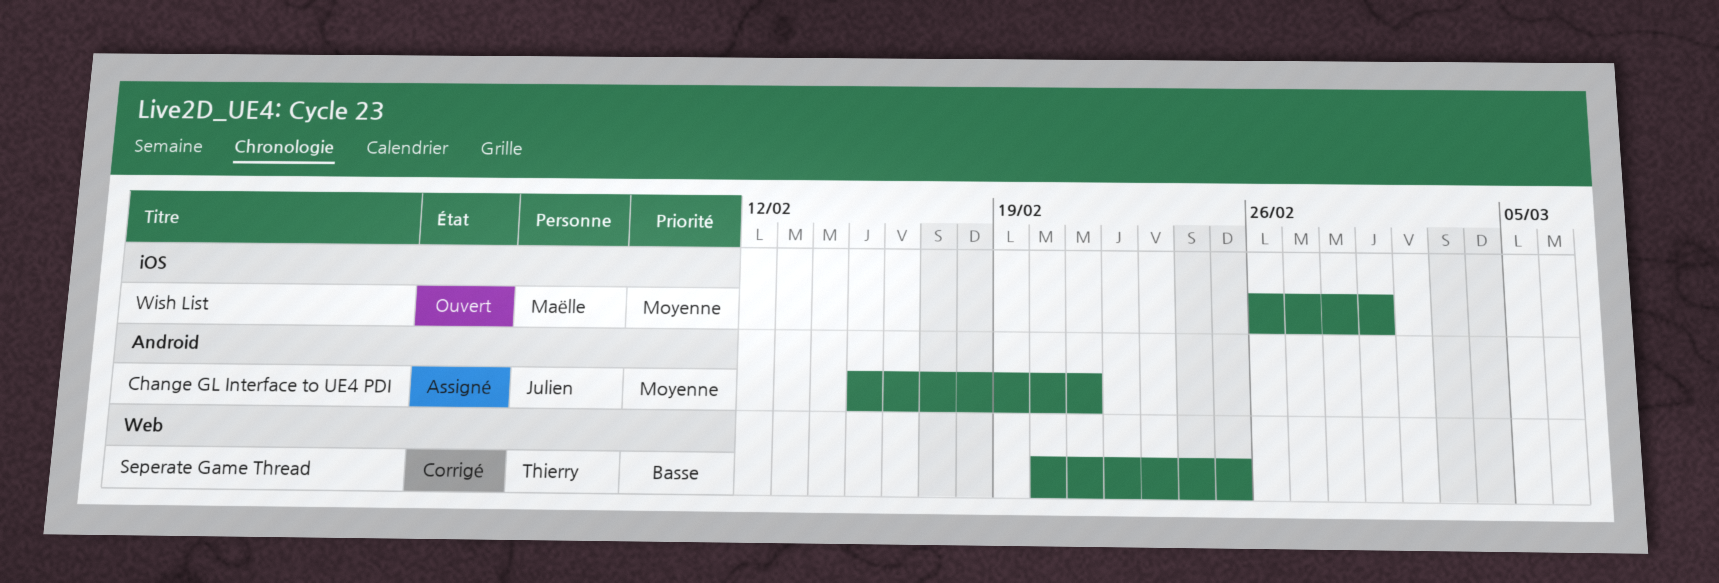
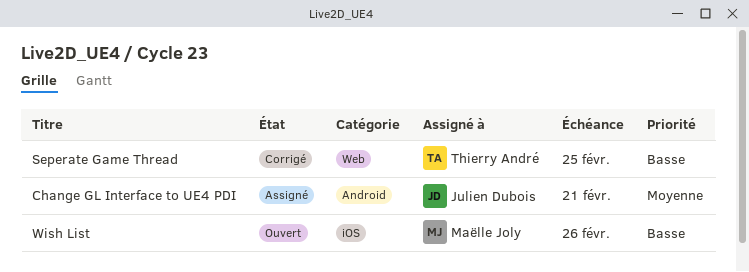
Wish List, priority: Moyenne -> Basse
Wish List, due: Mar 1 -> Feb 26

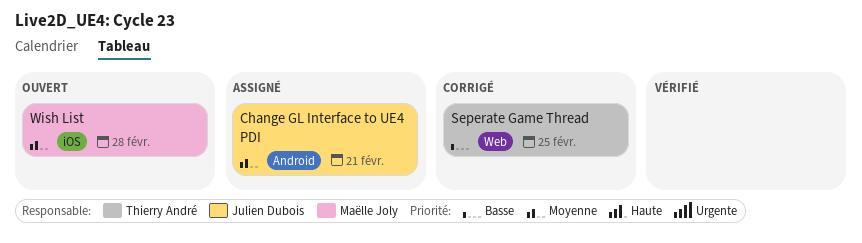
Wish List, priority: Basse -> Moyenne
Wish List, due: Feb 26 -> Feb 28

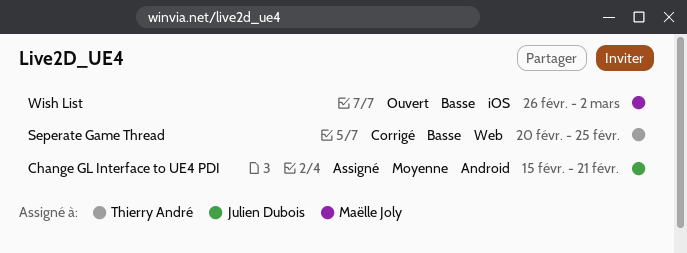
Wish List, priority: Moyenne -> Basse
Wish List, due: Feb 28 -> Mar 2

